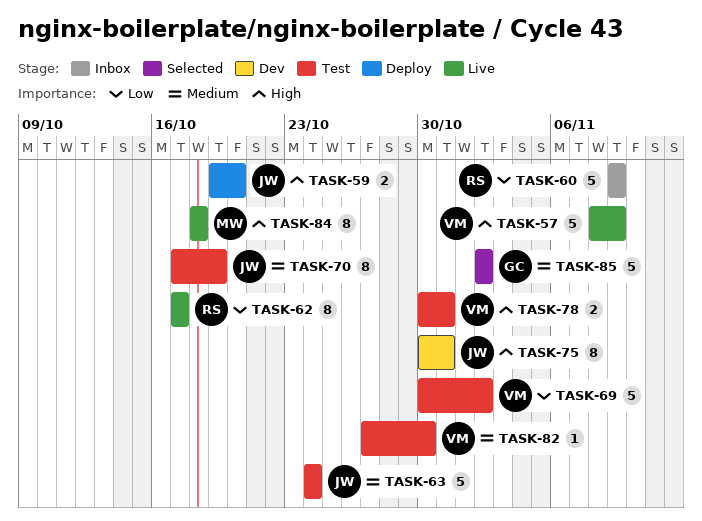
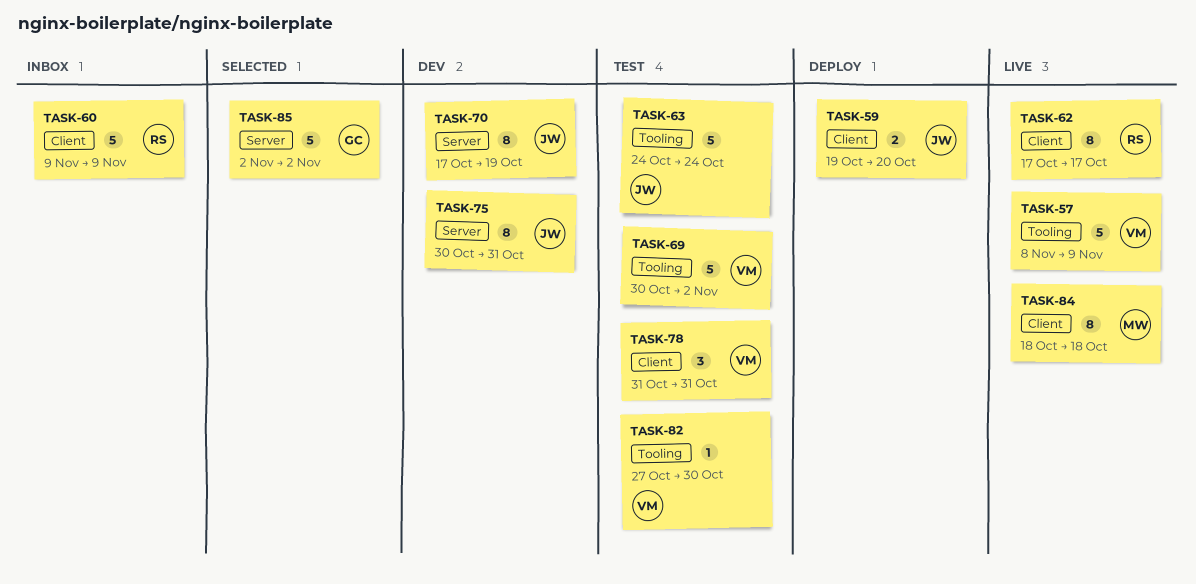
TASK-70, status: Test -> Dev
TASK-78, estimate: 2 -> 3
TASK-78, start: Oct 30 -> Oct 31

